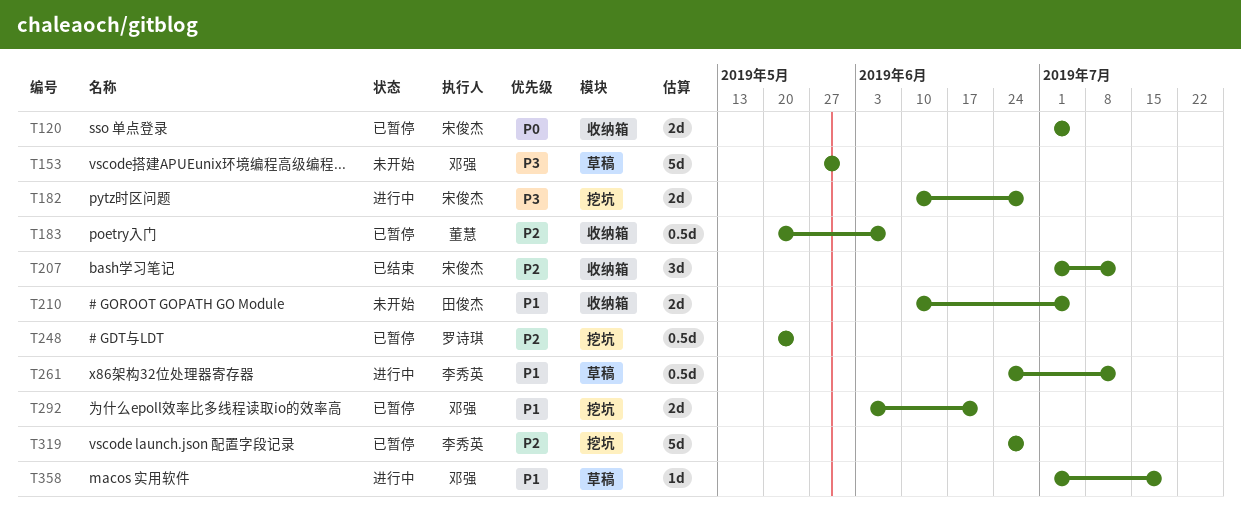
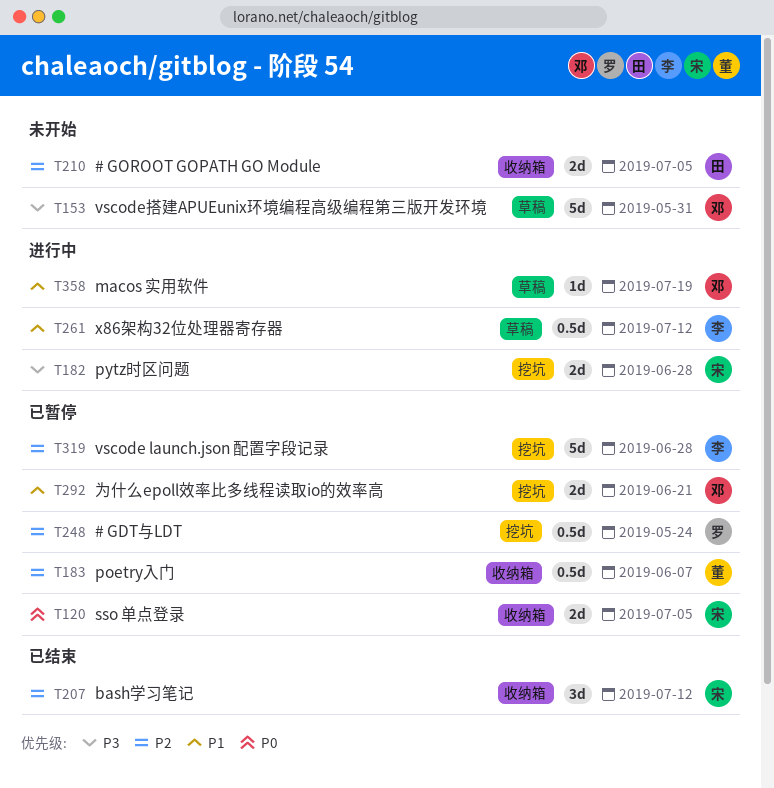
T210, priority: P1 -> P2

